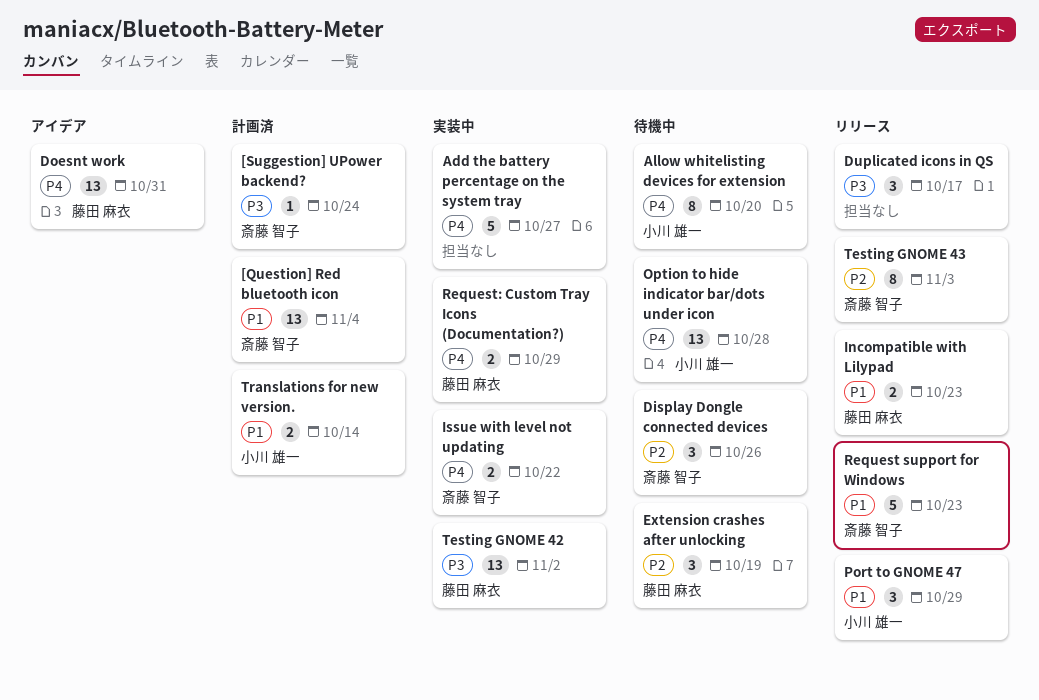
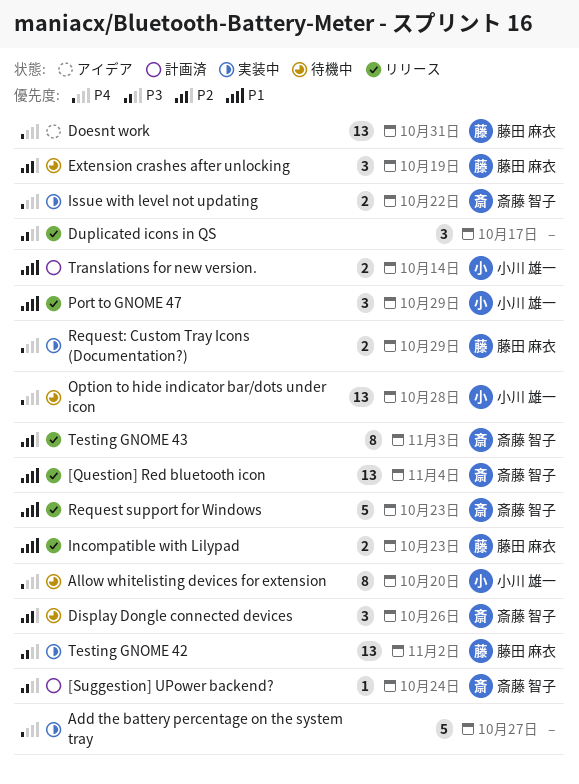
[Question] Red bluetooth icon, status: 計画済 -> リリース

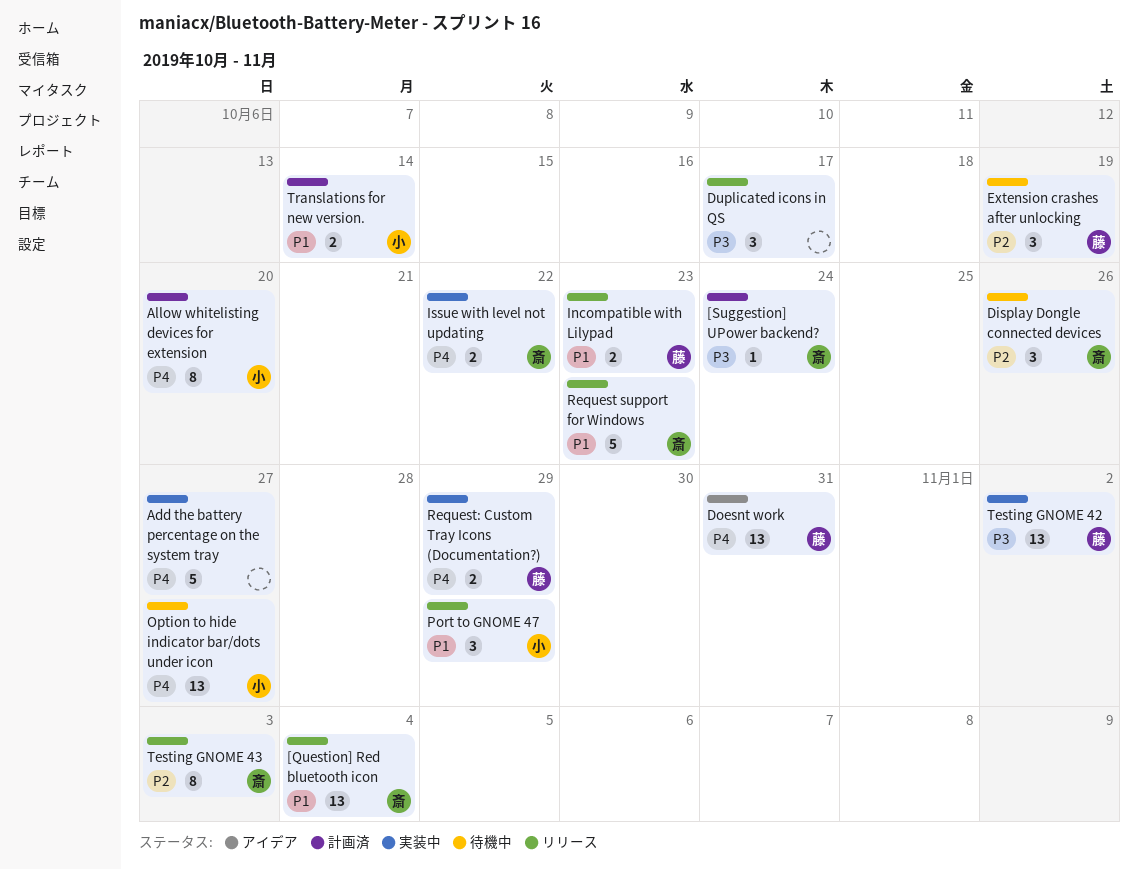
Allow whitelisting devices for extension, status: 待機中 -> 計画済
Option to hide indicator bar/dots under icon, due: Oct 28 -> Oct 27

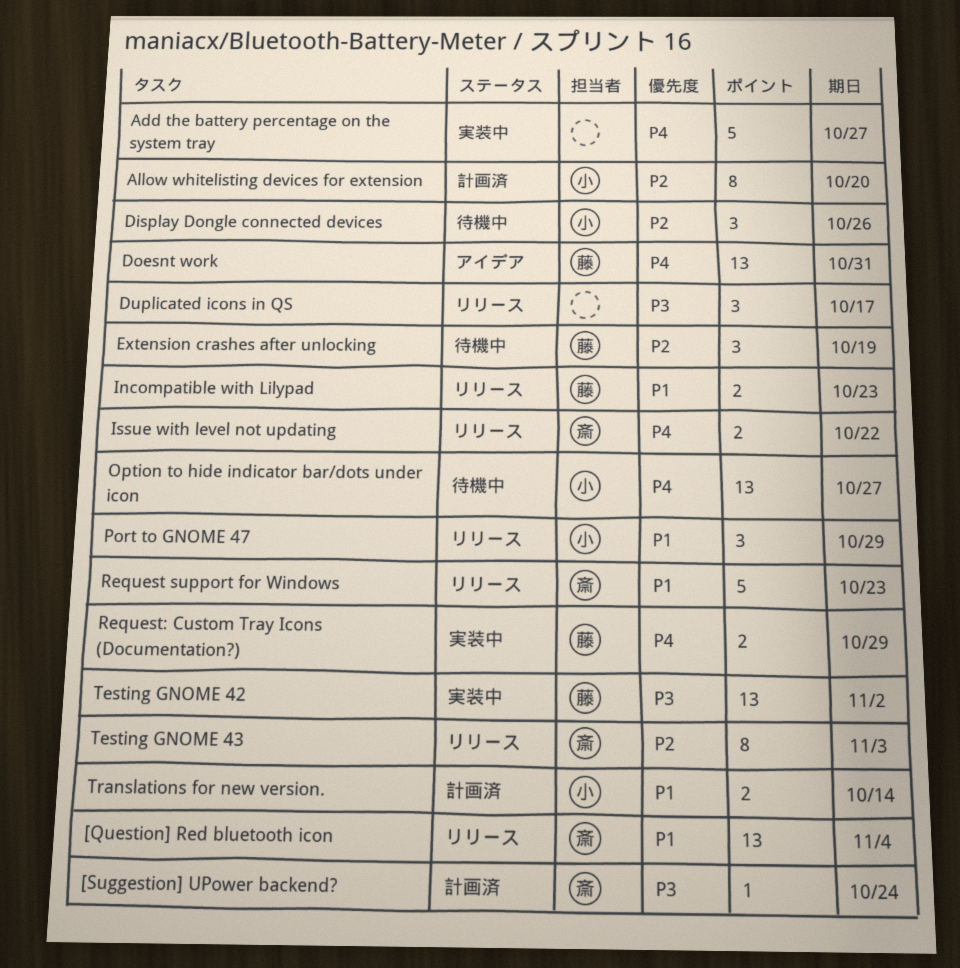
Allow whitelisting devices for extension, priority: P4 -> P2
Display Dongle connected devices, owner: 斎 -> 小
Issue with level not updating, status: 実装中 -> リリース

